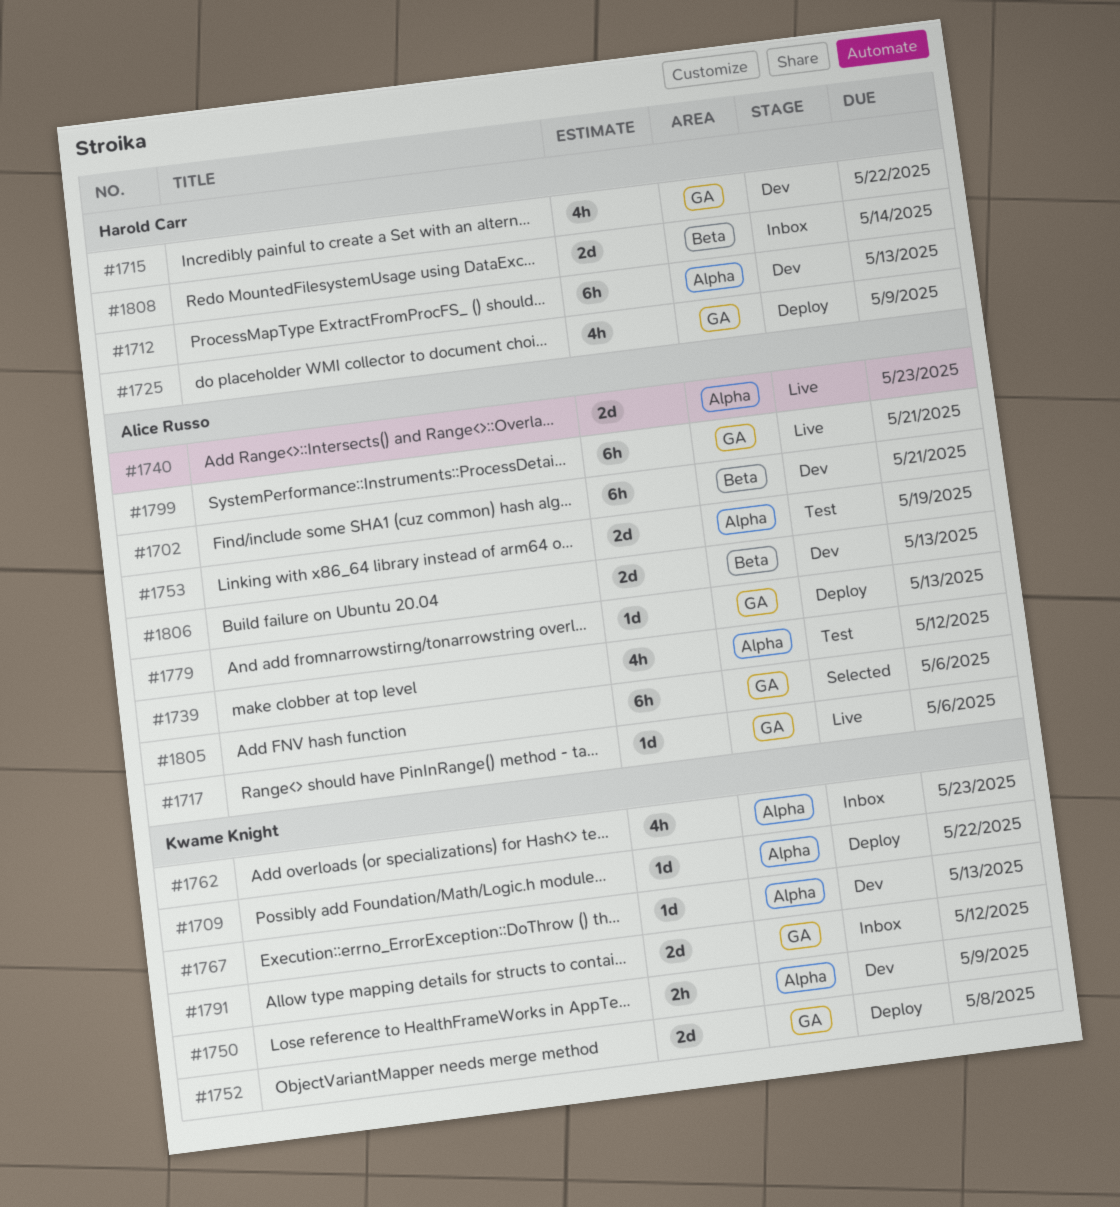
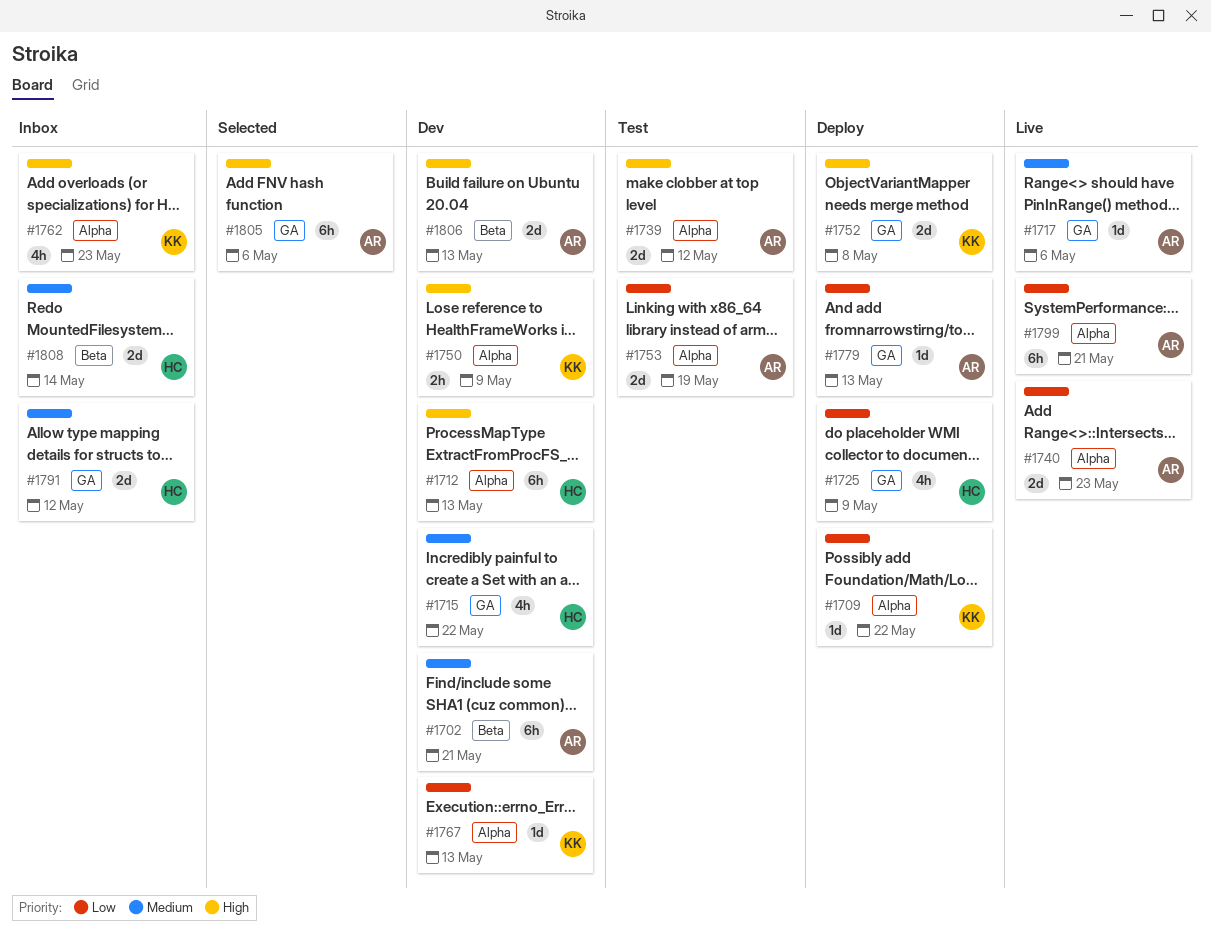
#1739, estimate: 4h -> 2d
#1791, owner: Kwame Knight -> Harold Carr
#1799, label: GA -> Alpha

